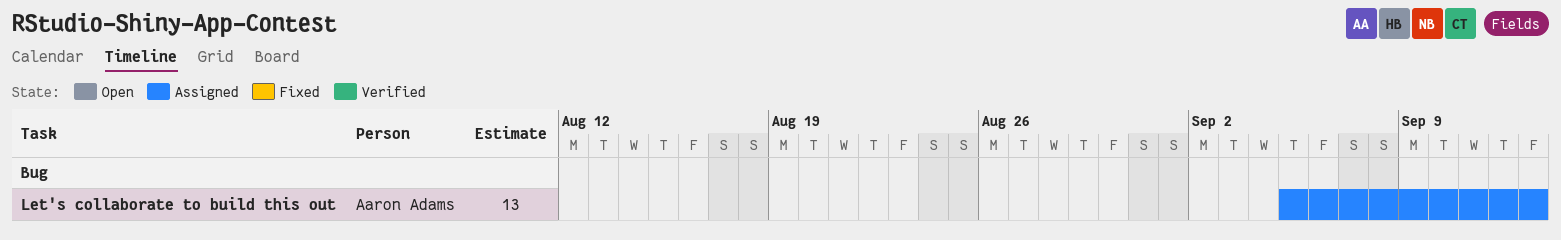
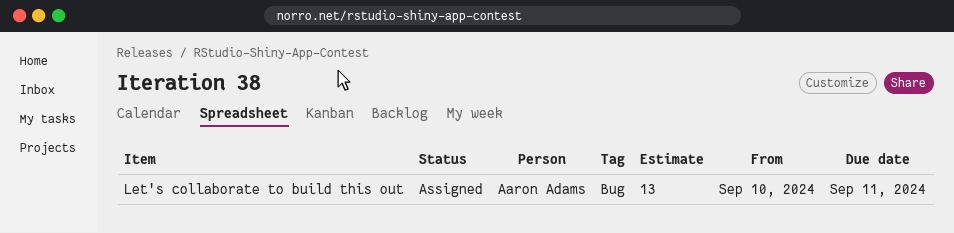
Let's collaborate to build this out, start: Sep 5 -> Sep 10
Let's collaborate to build this out, due: Sep 13 -> Sep 11

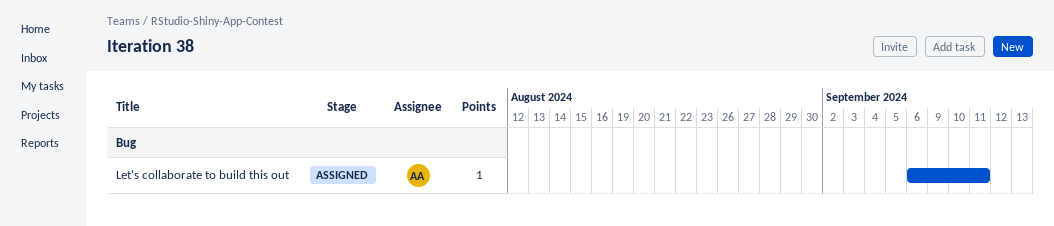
Let's collaborate to build this out, estimate: 13 -> 1
Let's collaborate to build this out, start: Sep 10 -> Sep 6

